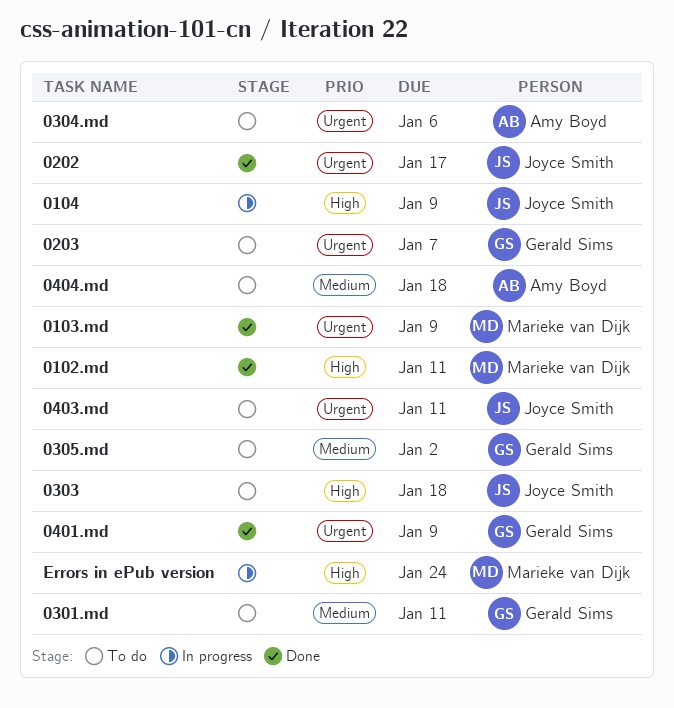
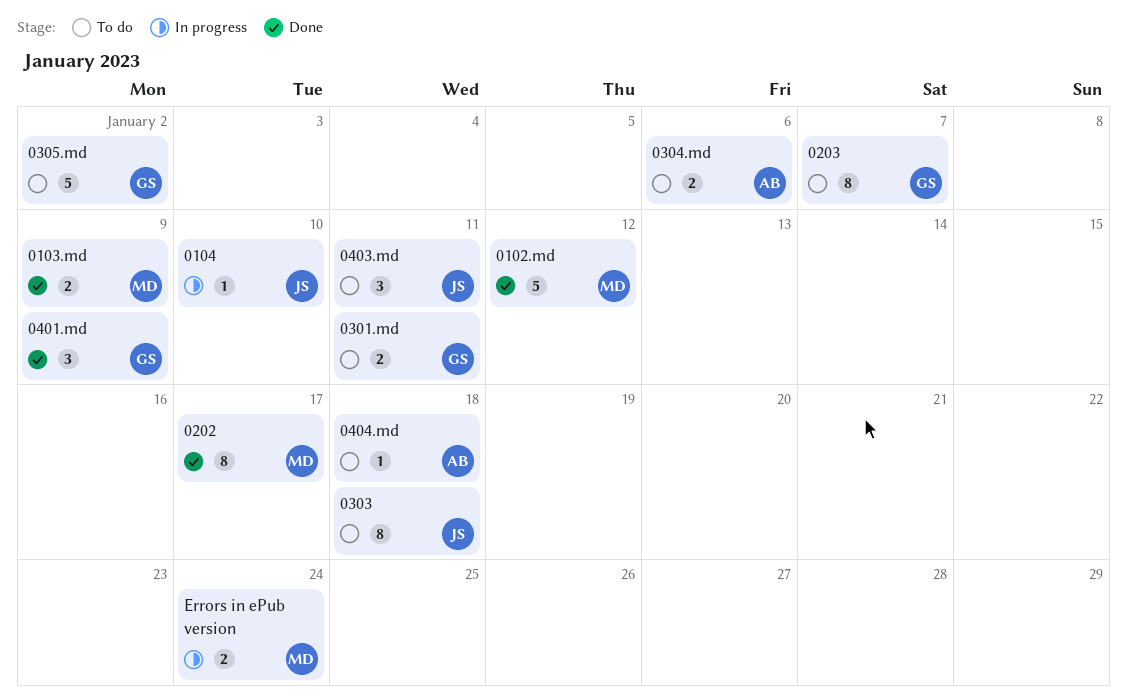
0102.md, due: Jan 11 -> Jan 12
0104, due: Jan 9 -> Jan 10
0202, owner: Joyce Smith -> Marieke van Dijk

